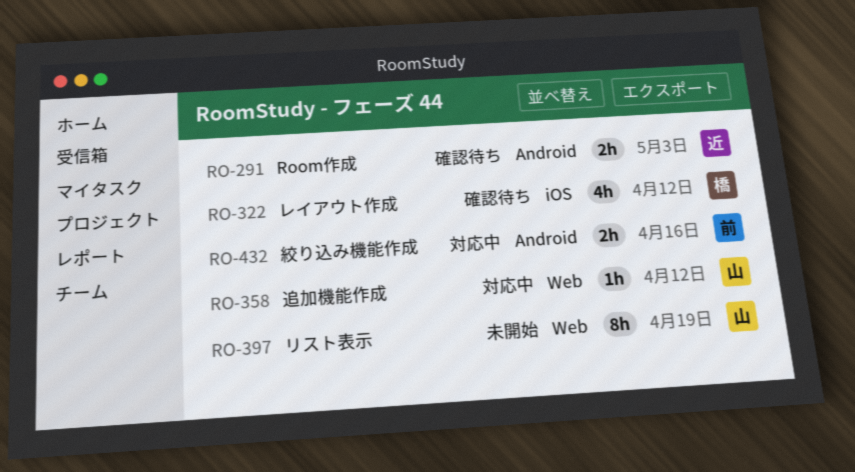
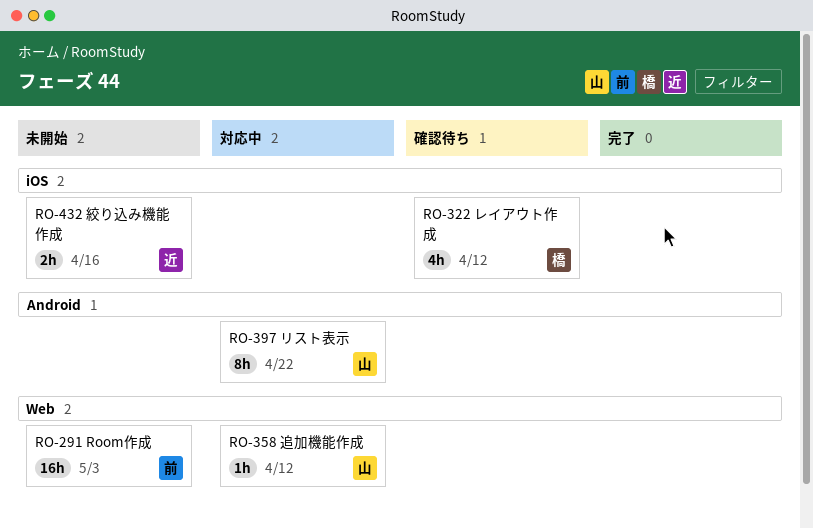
RO-291, status: 確認待ち -> 未開始
RO-291, owner: 近 -> 前
RO-291, label: Android -> Web
RO-291, estimate: 2h -> 16h
RO-397, status: 未開始 -> 対応中
RO-397, label: Web -> Android
RO-397, due: Apr 19 -> Apr 22
RO-432, status: 対応中 -> 未開始
RO-432, owner: 前 -> 近
RO-432, label: Android -> iOS

